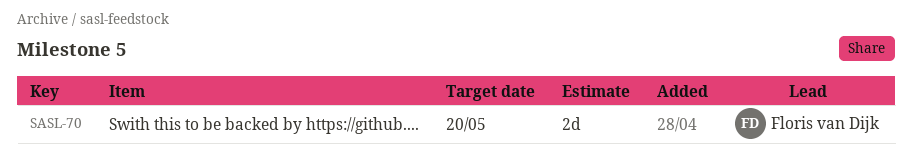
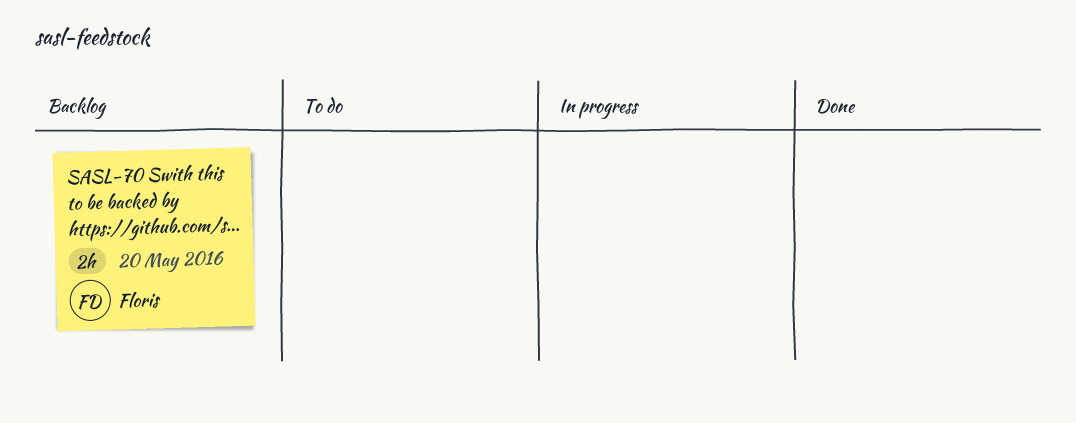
SASL-70, estimate: 2d -> 2h

